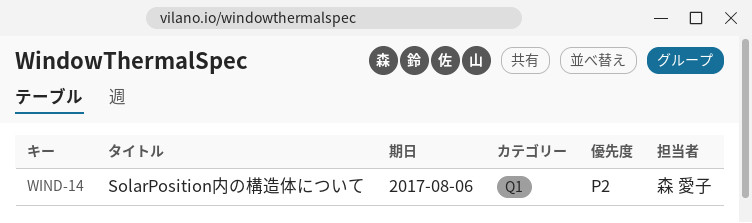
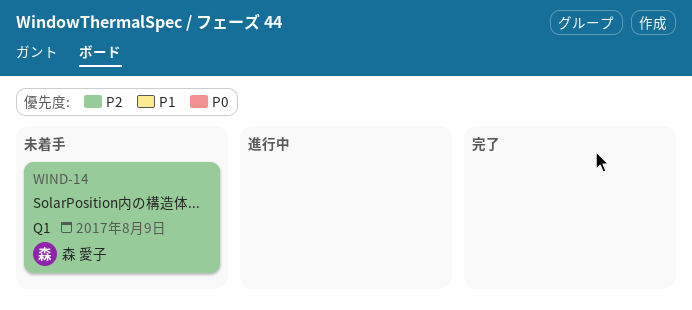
WIND-14, due: Aug 6 -> Aug 9

